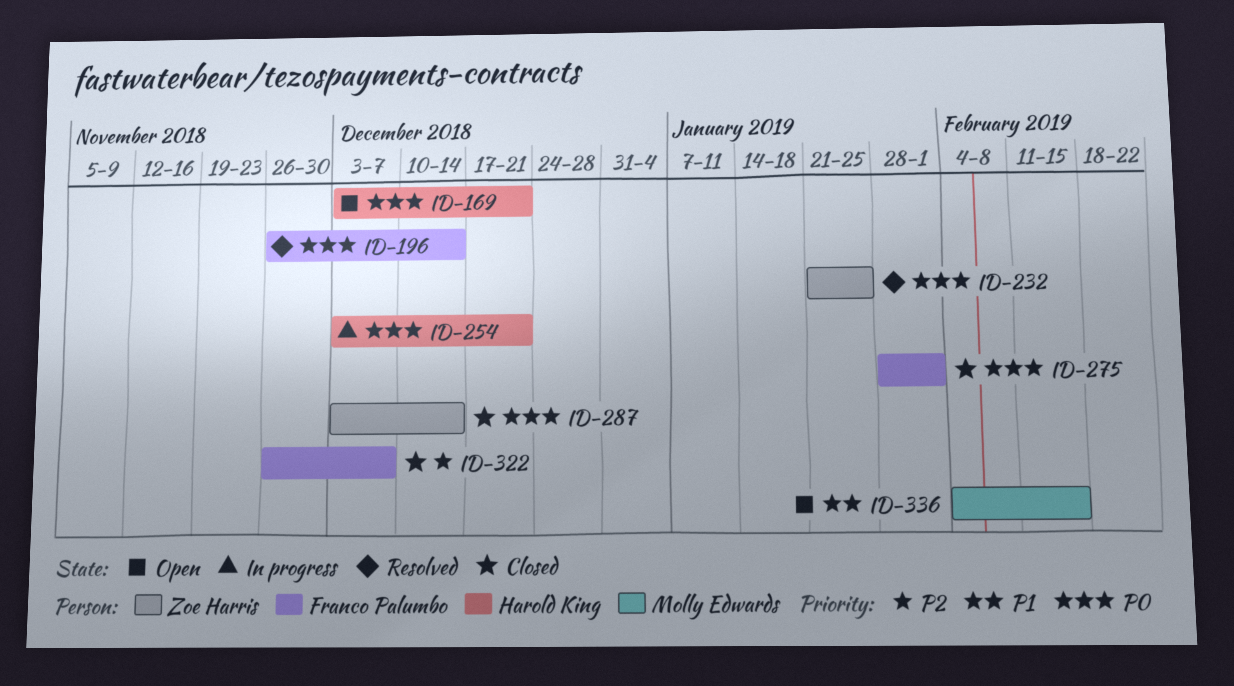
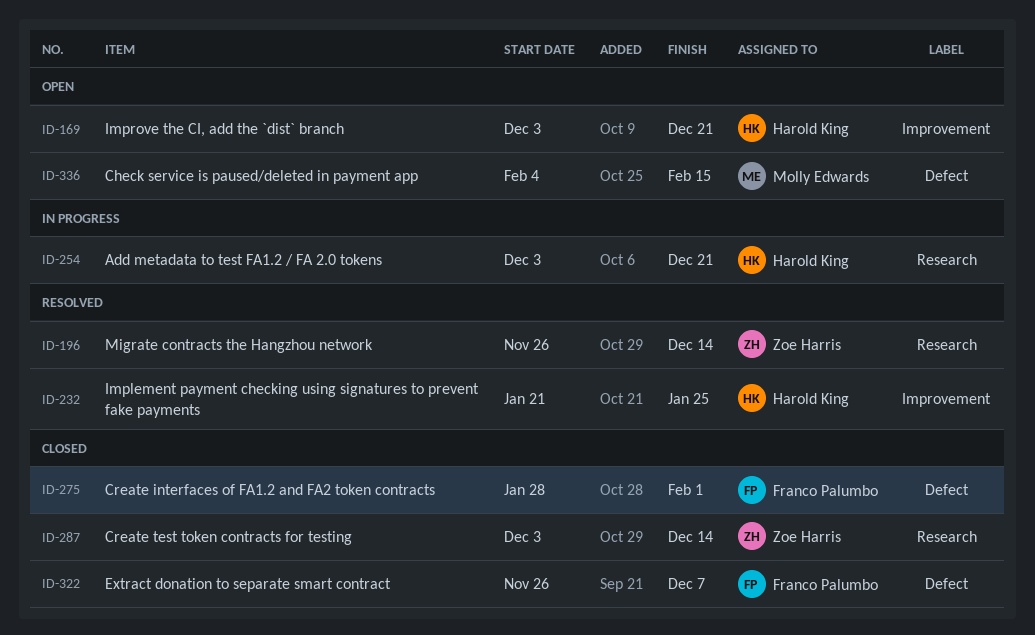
ID-196, owner: Franco Palumbo -> Zoe Harris
ID-232, owner: Zoe Harris -> Harold King

